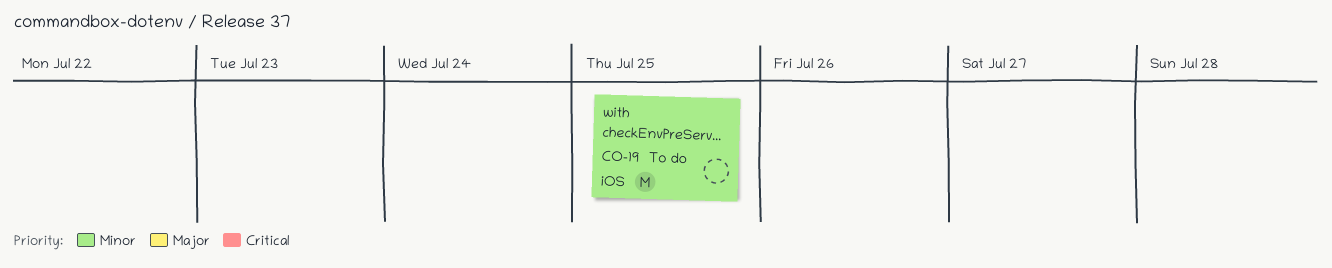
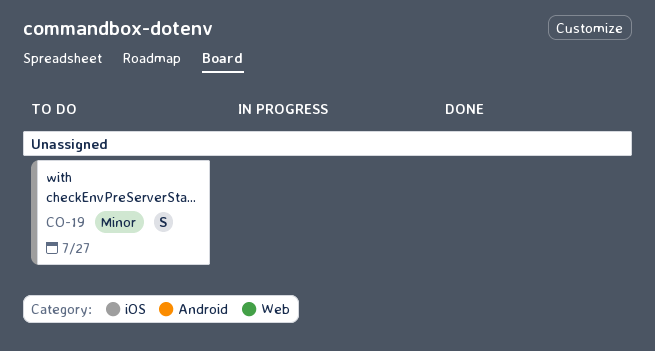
CO-19, estimate: M -> S
CO-19, due: Jul 25 -> Jul 27

